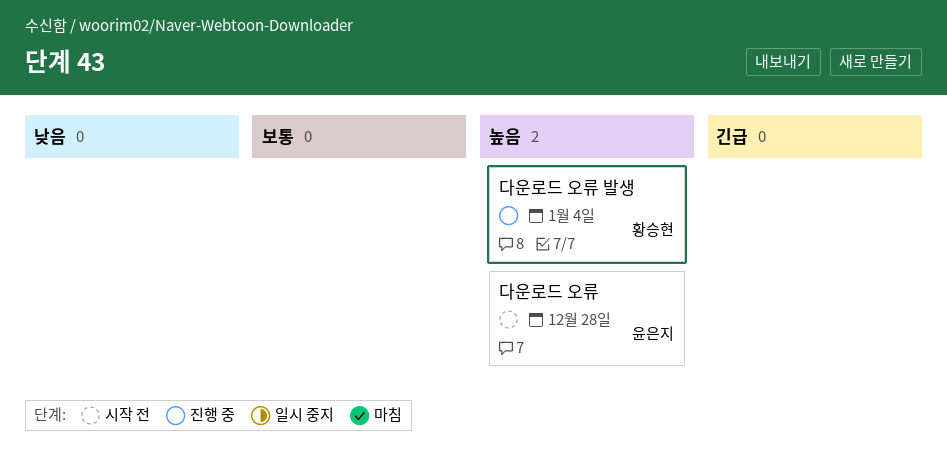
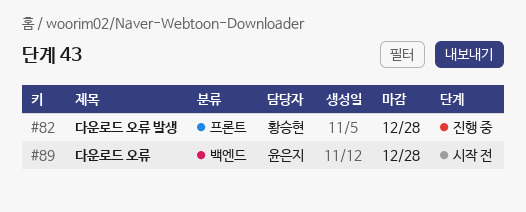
다운로드 오류 발생, due: Jan 4 -> Dec 28

